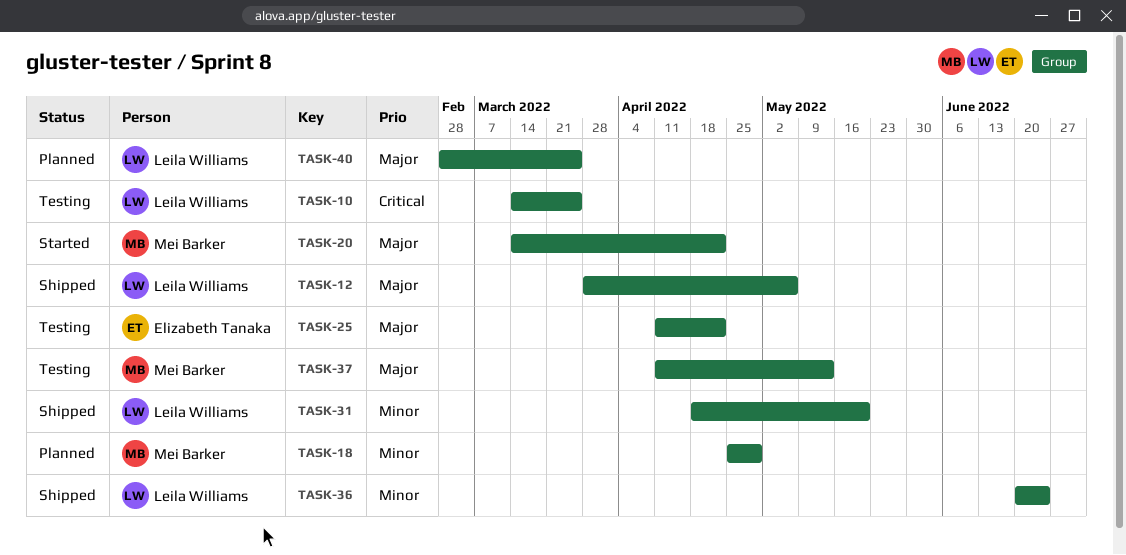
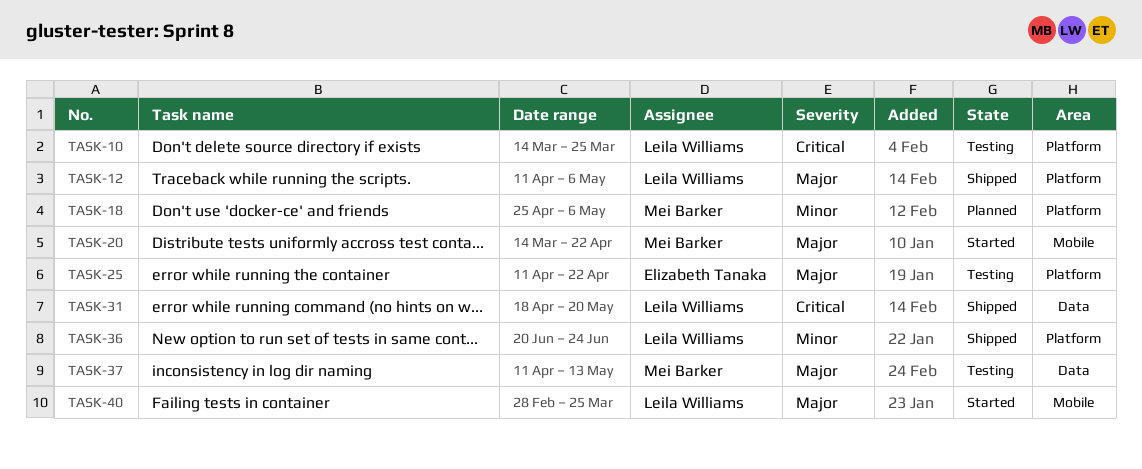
TASK-12, start: Mar 28 -> Apr 11
TASK-18, due: Apr 29 -> May 6
TASK-31, priority: Minor -> Critical
TASK-40, status: Planned -> Started

